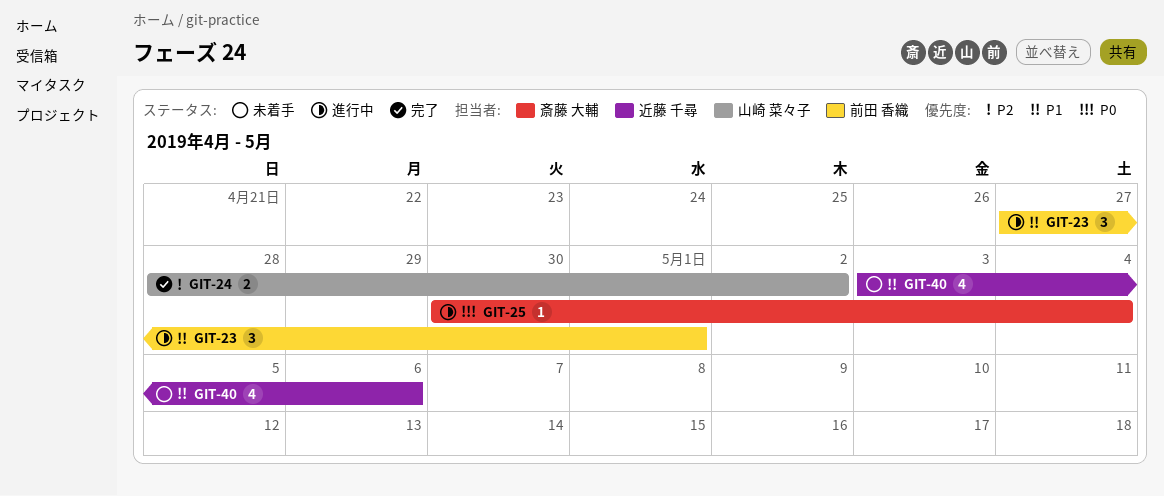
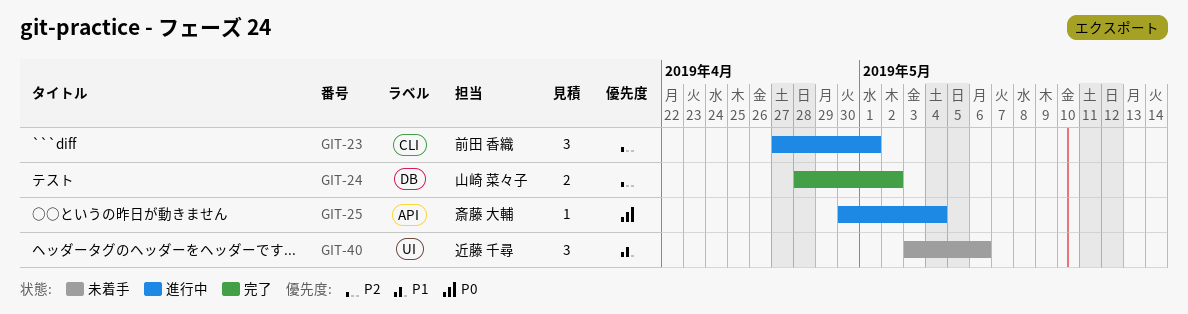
GIT-23, priority: P1 -> P2
GIT-40, estimate: 4 -> 3

